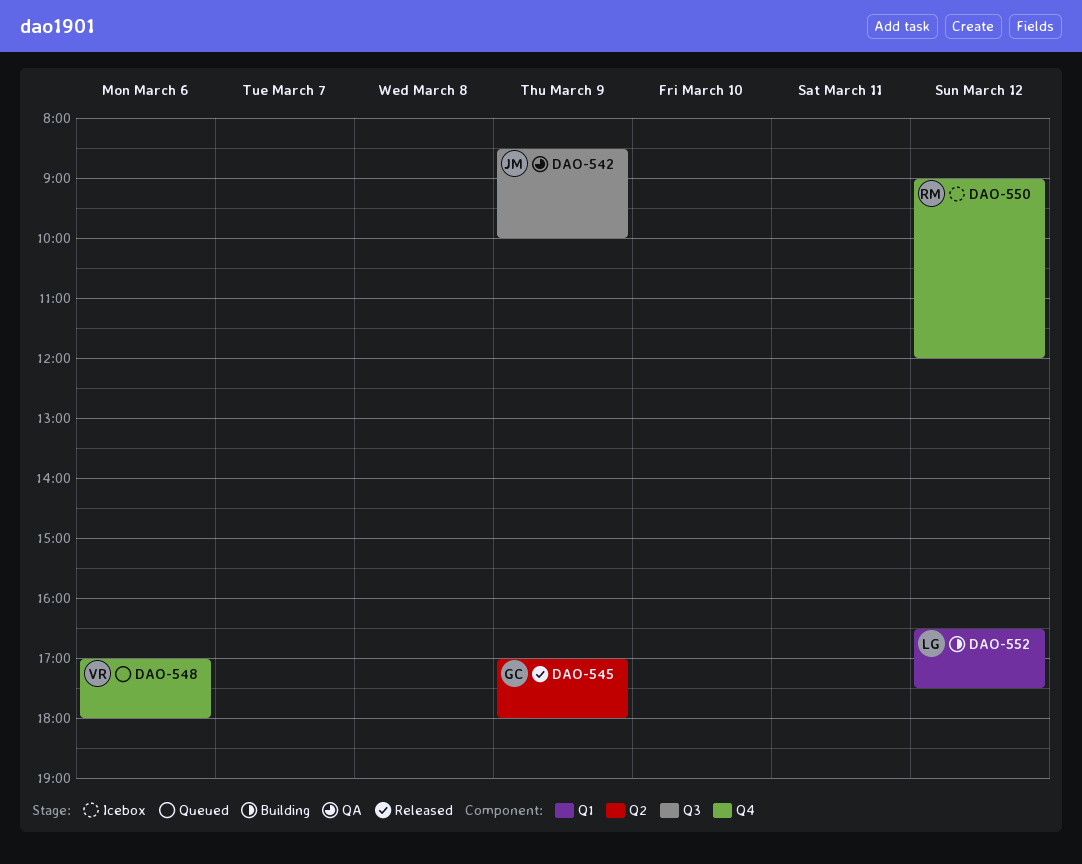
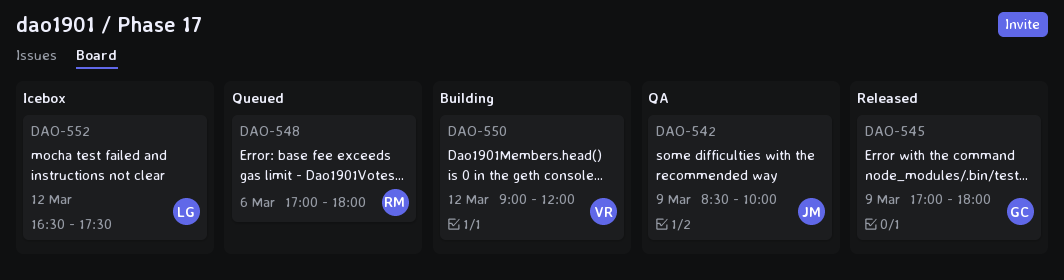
DAO-548, owner: VR -> RM
DAO-550, status: Icebox -> Building
DAO-550, owner: RM -> VR
DAO-552, status: Building -> Icebox

